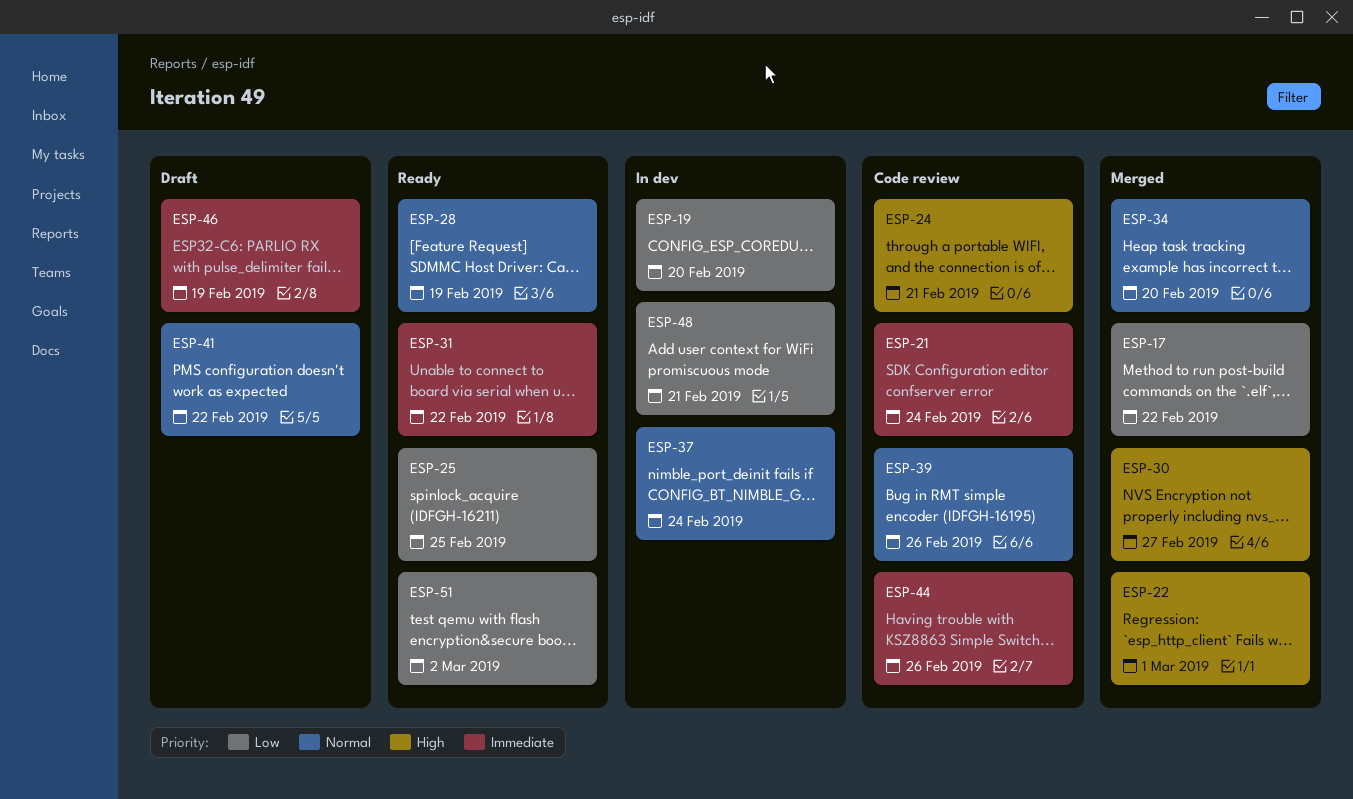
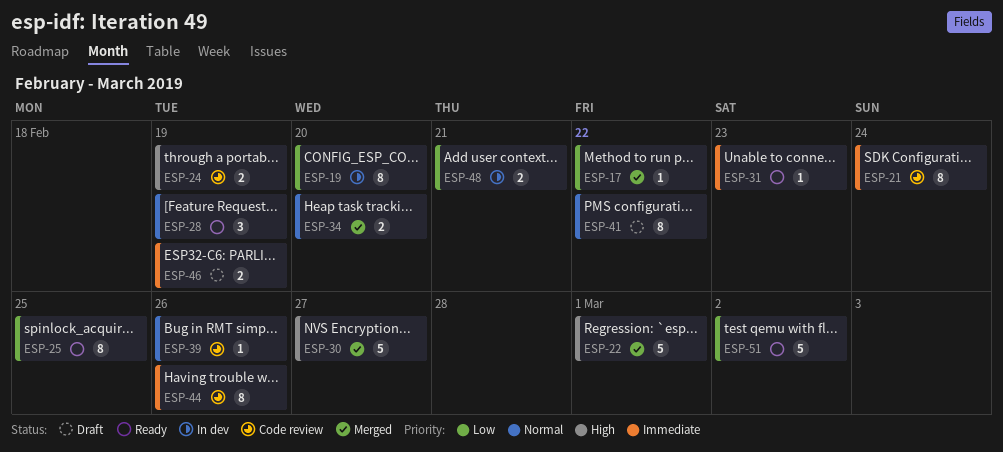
ESP-24, due: Feb 21 -> Feb 19
ESP-31, due: Feb 22 -> Feb 23
ESP-37: present -> none

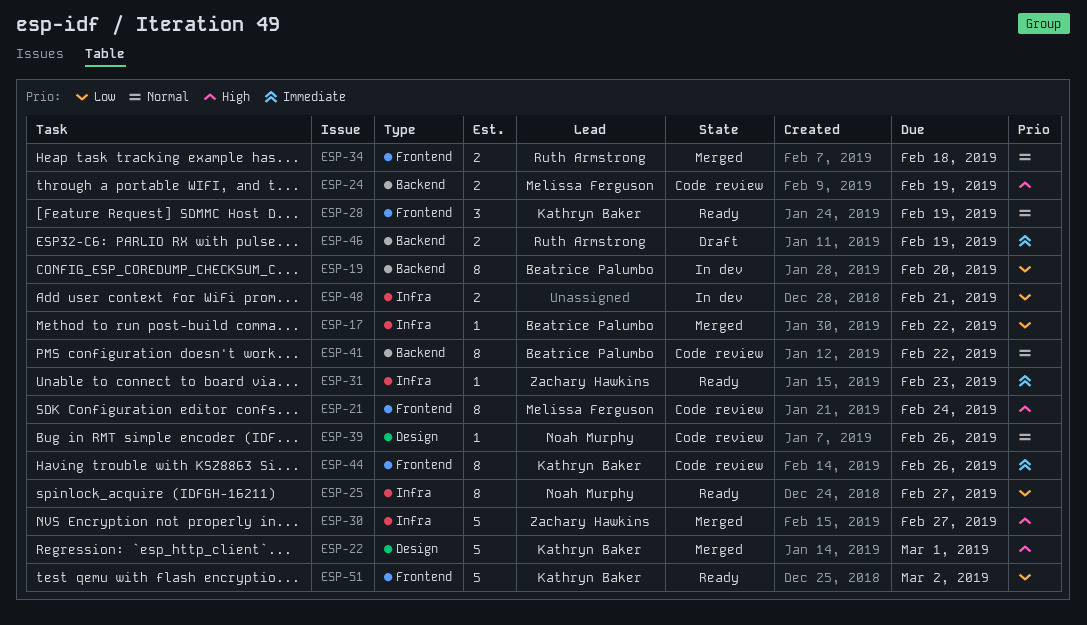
ESP-21, priority: Immediate -> High
ESP-25, due: Feb 25 -> Feb 27
ESP-34, due: Feb 20 -> Feb 18
ESP-41, status: Draft -> Code review

